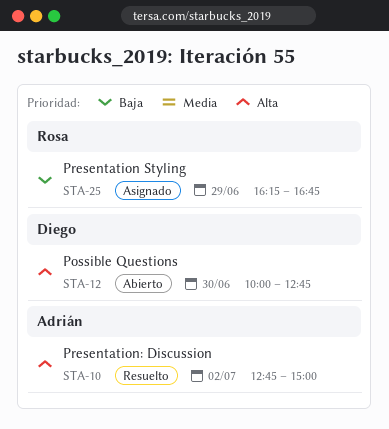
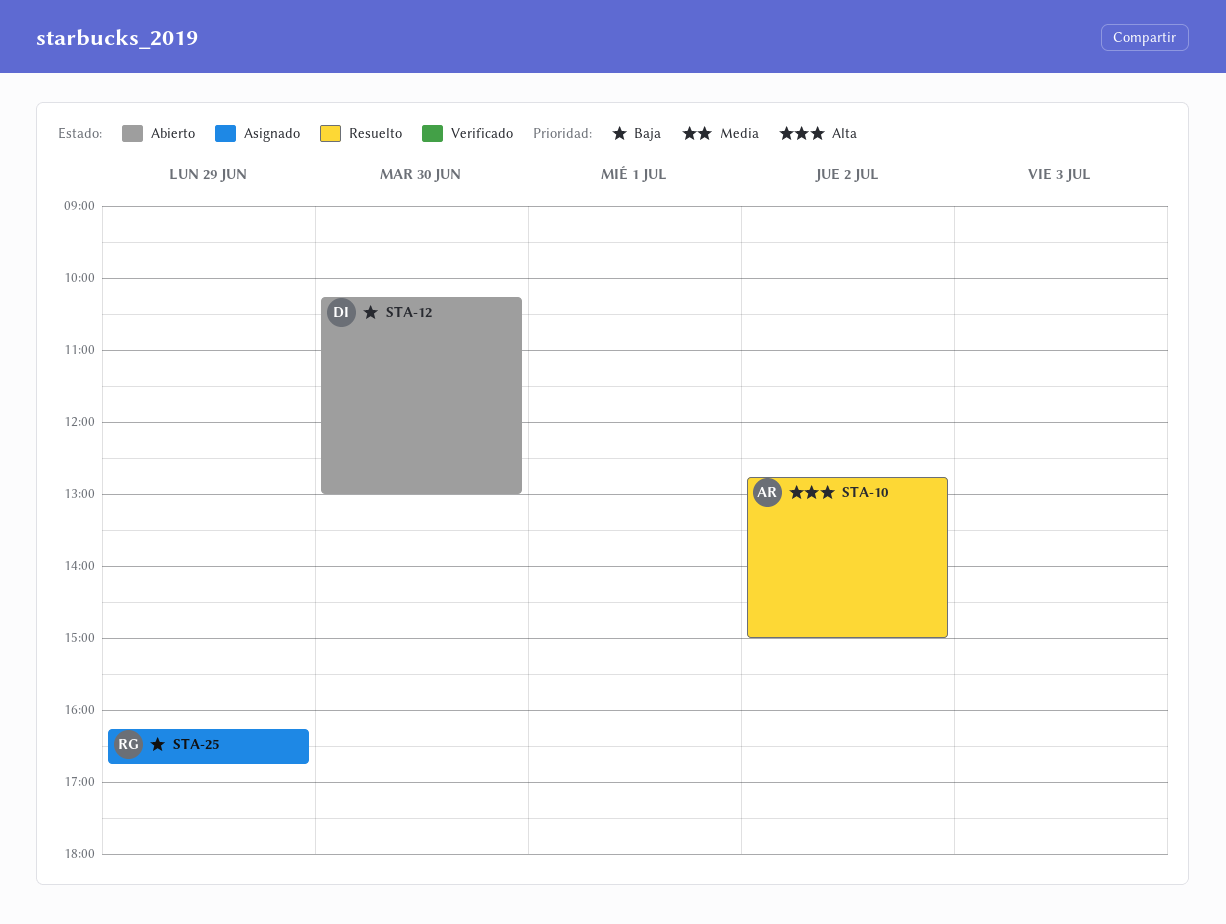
STA-12, priority: Alta -> Baja
STA-12, begins: 10:00 -> 10:15
STA-12, ends: 12:45 -> 13:00

